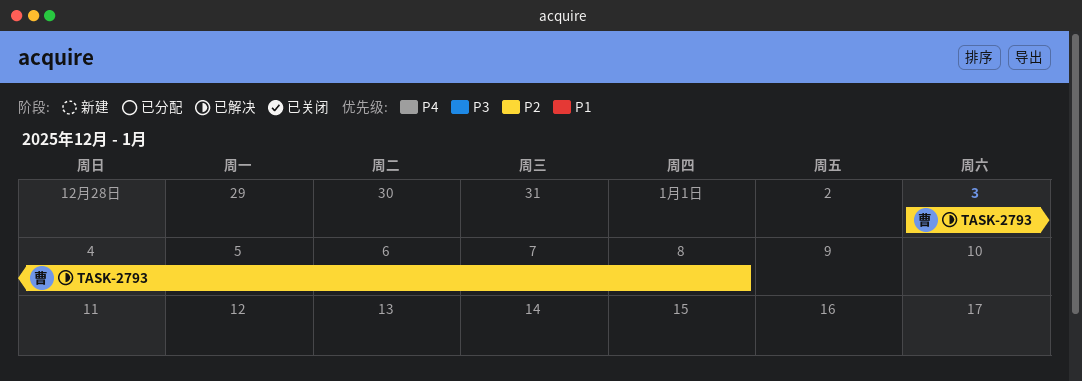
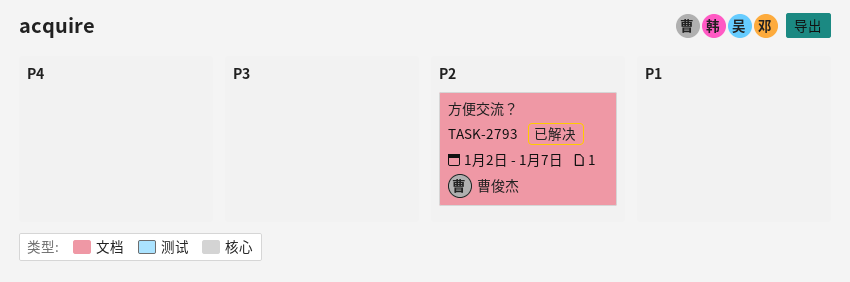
TASK-2793, start: Jan 3 -> Jan 2
TASK-2793, due: Jan 8 -> Jan 7

